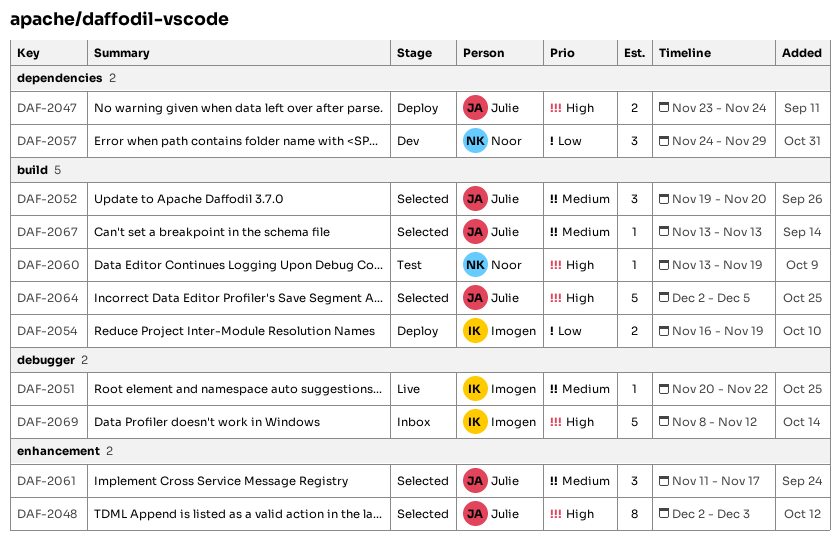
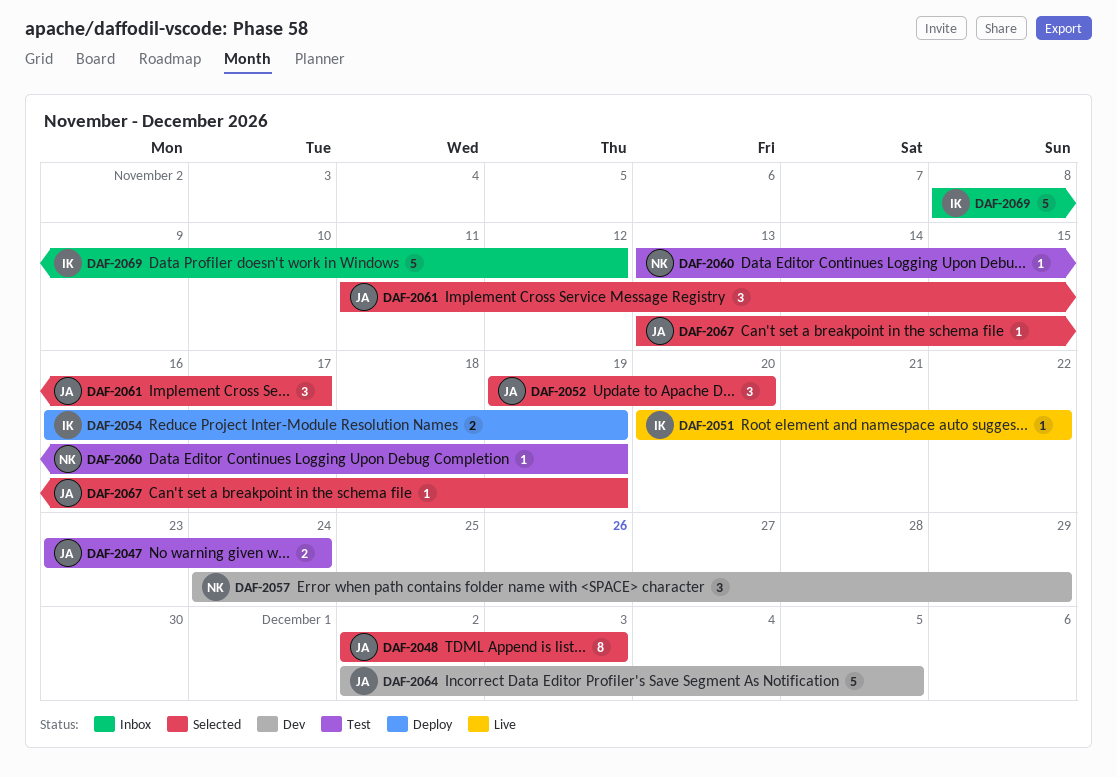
DAF-2047, status: Deploy -> Test
DAF-2064, status: Selected -> Dev
DAF-2067, due: Nov 13 -> Nov 19

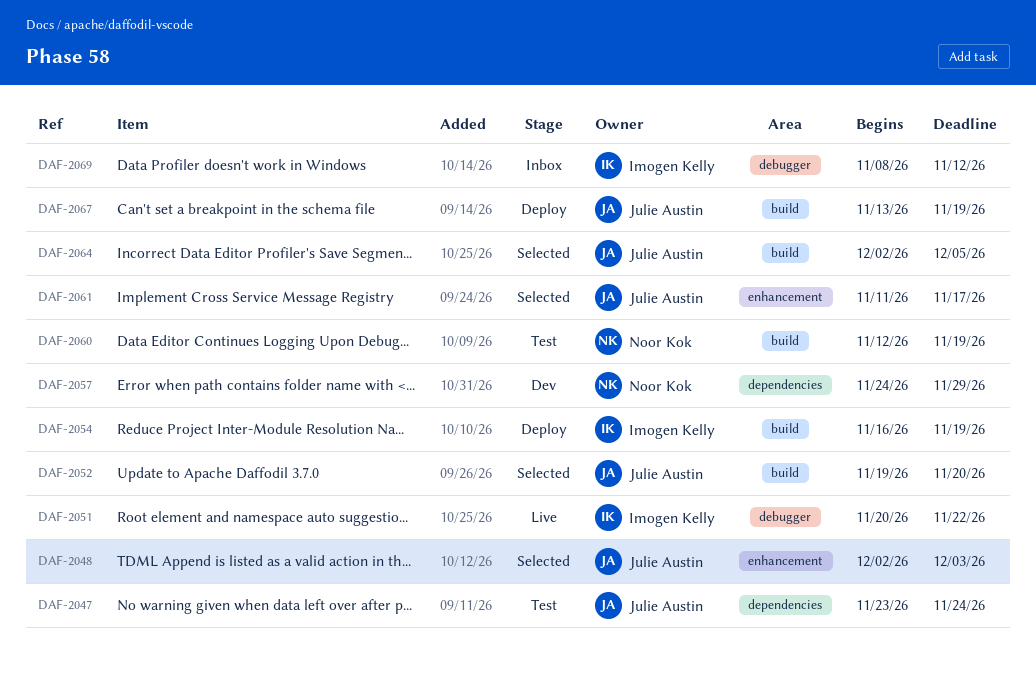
DAF-2060, start: Nov 13 -> Nov 12
DAF-2064, status: Dev -> Selected
DAF-2067, status: Selected -> Deploy

